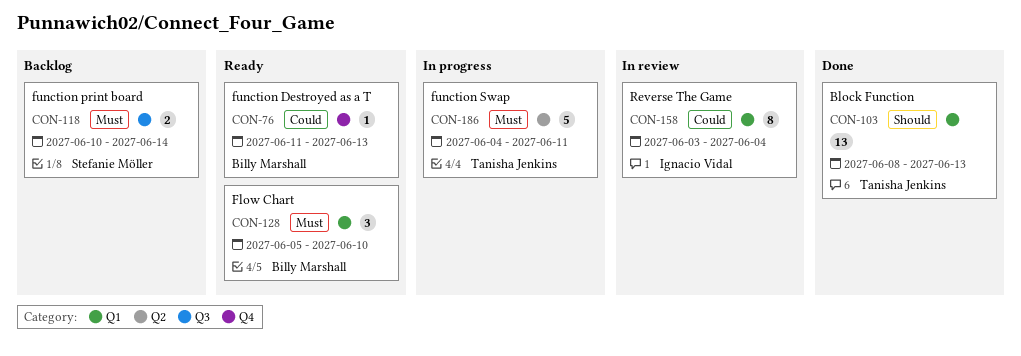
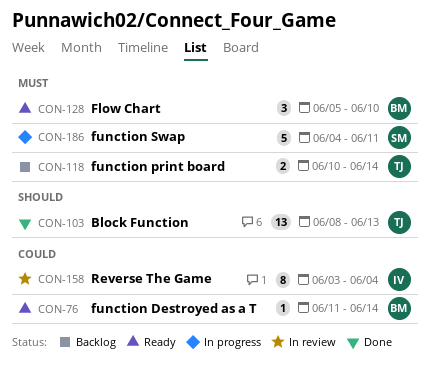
CON-76, due: Jun 13 -> Jun 14
CON-118, owner: Stefanie Möller -> Tanisha Jenkins
CON-186, owner: Tanisha Jenkins -> Stefanie Möller

